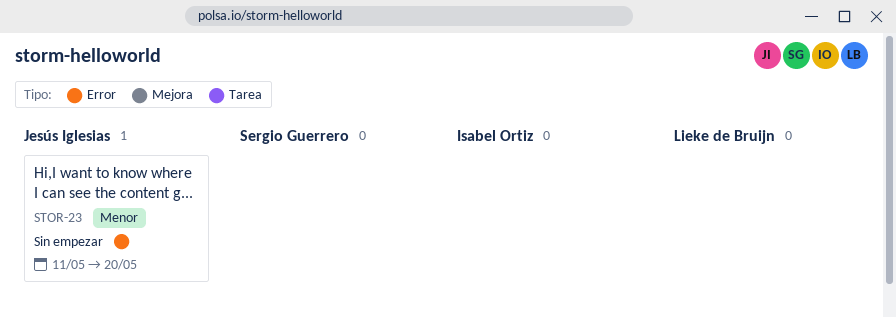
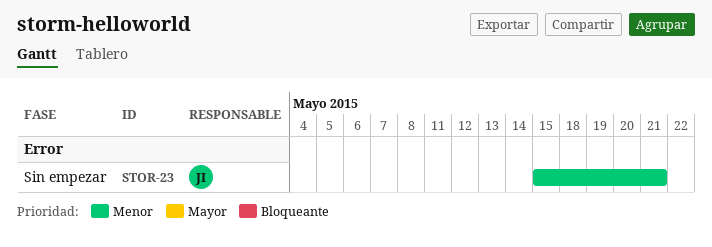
STOR-23, start: May 11 -> May 15
STOR-23, due: May 20 -> May 21

